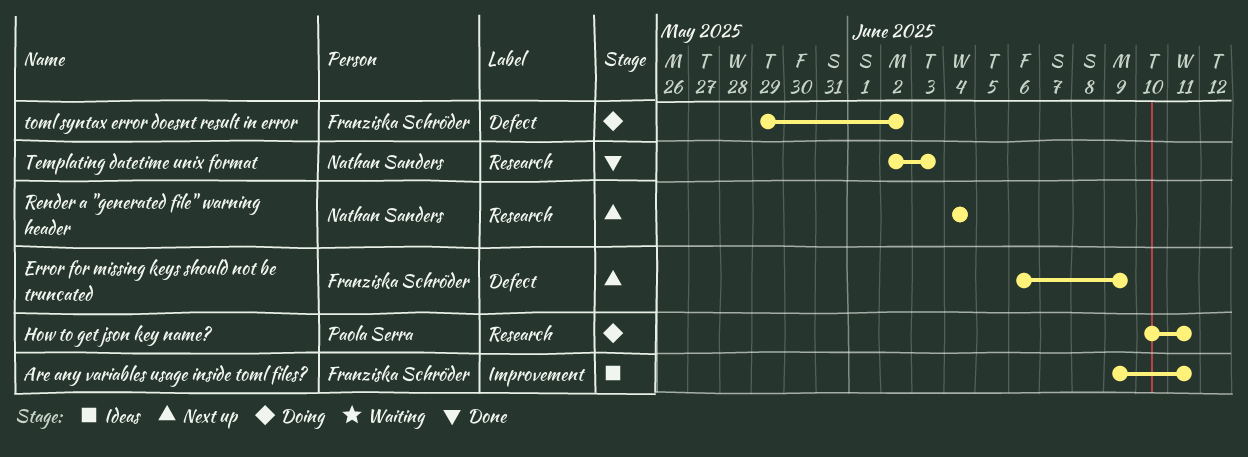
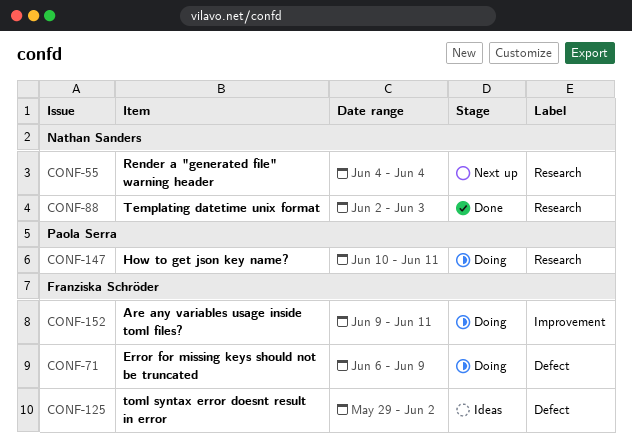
Are any variables usage inside toml files?, status: Ideas -> Doing
Error for missing keys should not be truncated, status: Next up -> Doing
toml syntax error doesnt result in error, status: Doing -> Ideas

